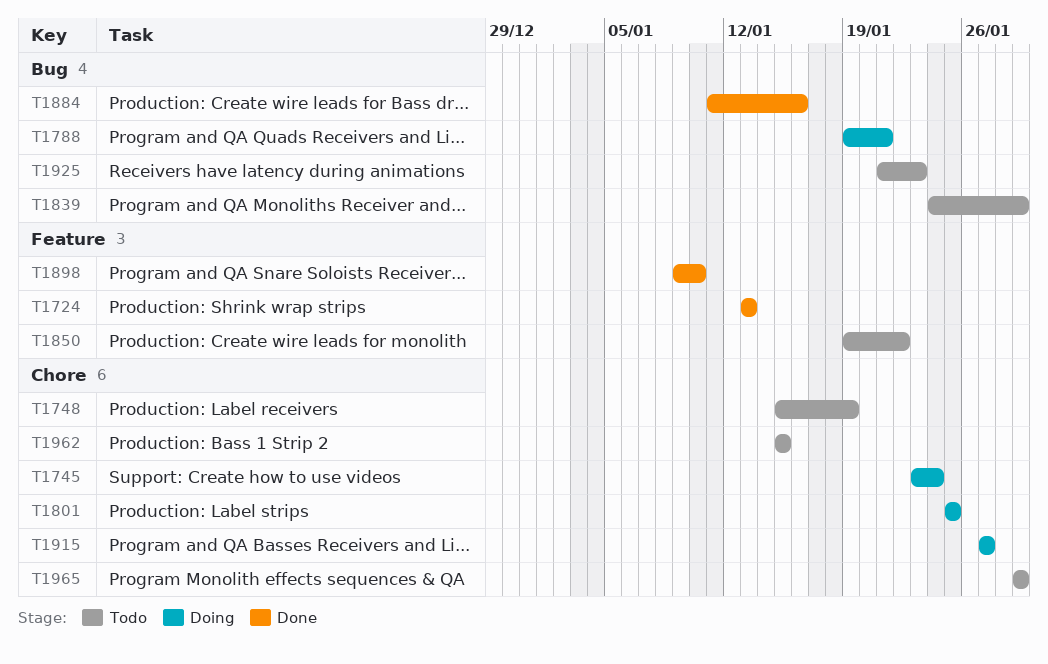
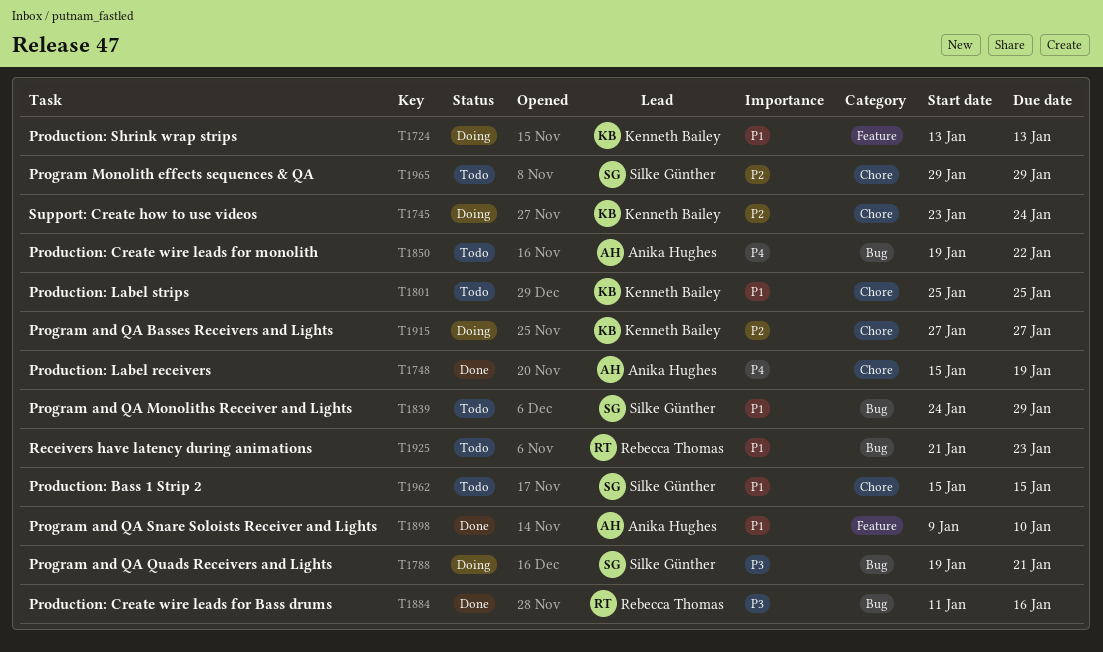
T1724, status: Done -> Doing
T1748, status: Todo -> Done
T1801, status: Doing -> Todo
T1850, label: Feature -> Bug

